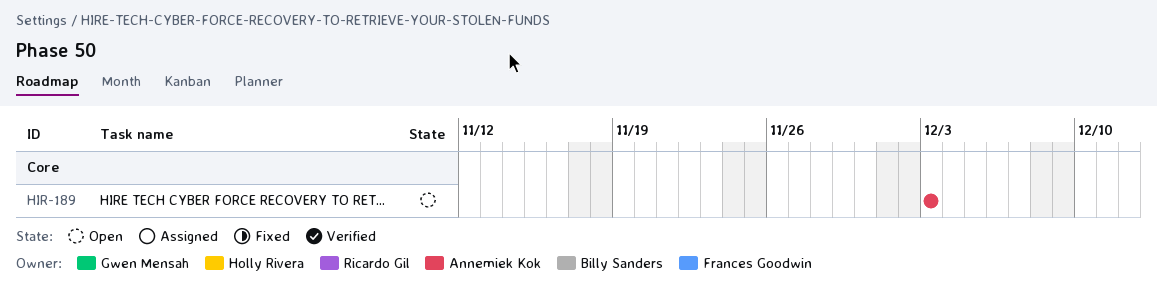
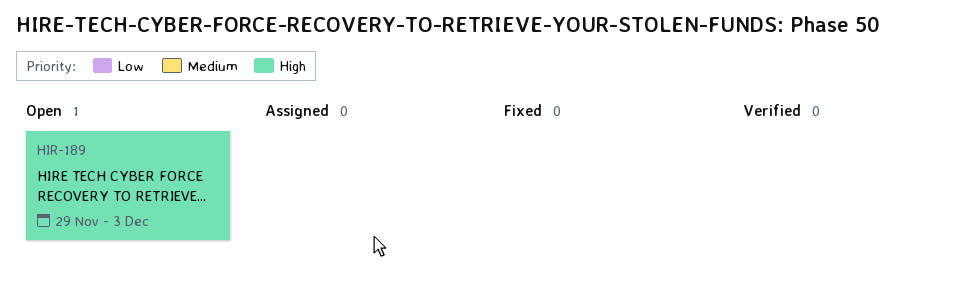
HIR-189, start: Dec 3 -> Nov 29

